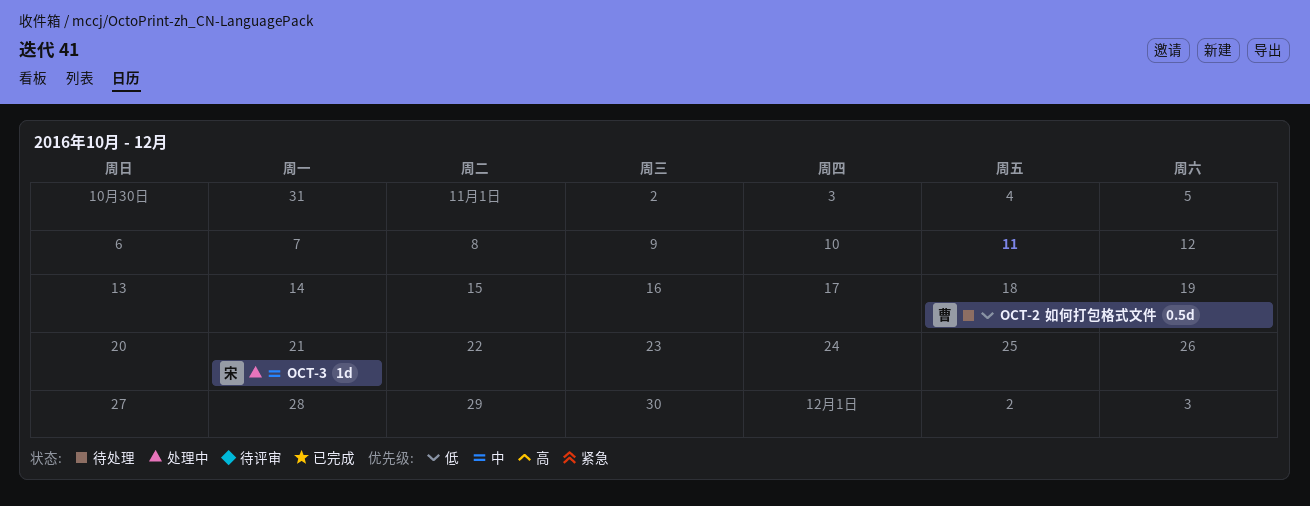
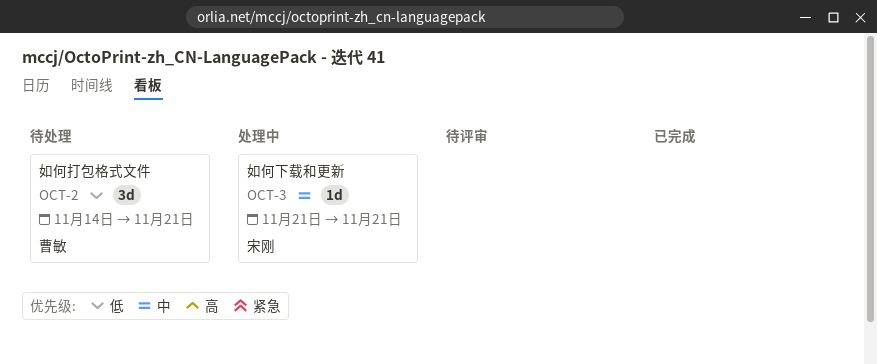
OCT-2, estimate: 0.5d -> 3d
OCT-2, start: Nov 18 -> Nov 14
OCT-2, due: Nov 19 -> Nov 21

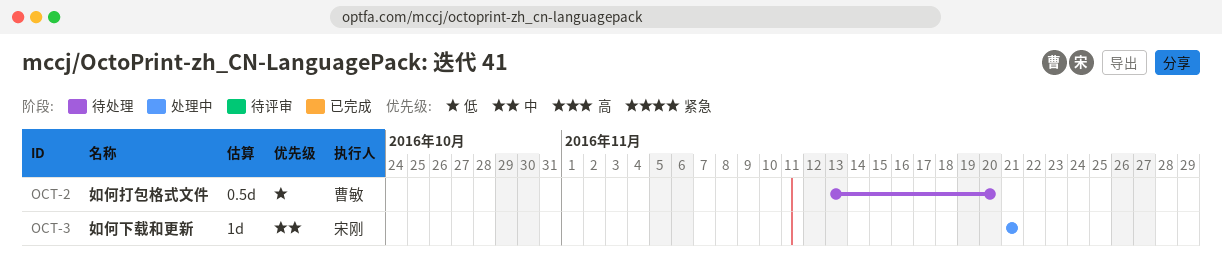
OCT-2, estimate: 3d -> 0.5d
OCT-2, start: Nov 14 -> Nov 13
OCT-2, due: Nov 21 -> Nov 20

